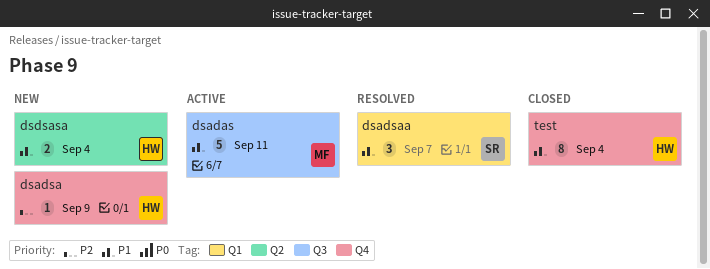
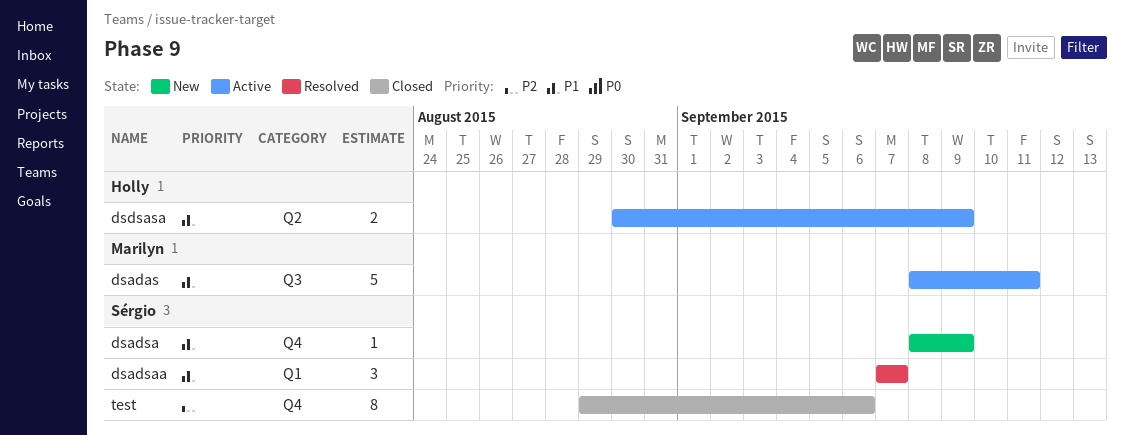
dsadsa, owner: Holly -> Sérgio
dsadsa, priority: P2 -> P1
dsdsasa, status: New -> Active
dsdsasa, due: Sep 4 -> Sep 9
test, owner: Holly -> Sérgio
test, priority: P1 -> P2
test, due: Sep 4 -> Sep 6

